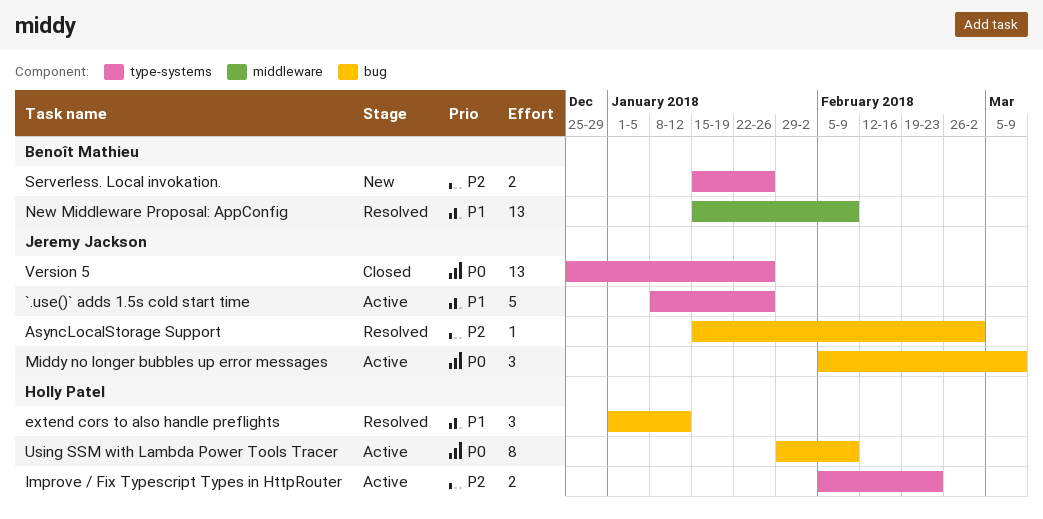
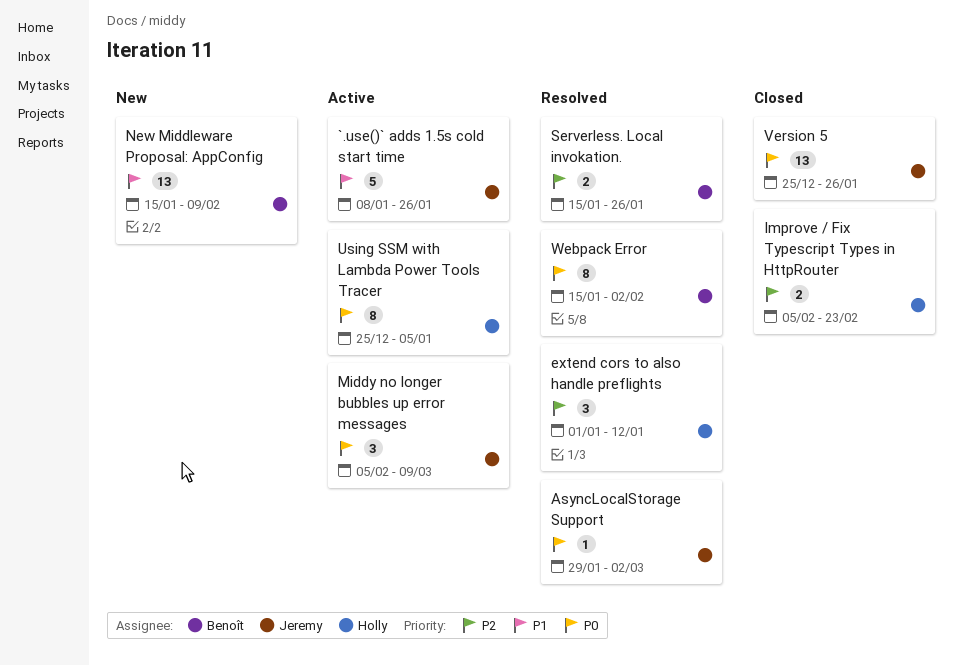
AsyncLocalStorage Support, priority: P2 -> P0
AsyncLocalStorage Support, start: Jan 15 -> Jan 29
extend cors to also handle preflights, priority: P1 -> P2
Improve / Fix Typescript Types in HttpRouter, status: Active -> Closed
New Middleware Proposal: AppConfig, status: Resolved -> New
Serverless. Local invokation., status: New -> Resolved
Using SSM with Lambda Power Tools Tracer, start: Jan 29 -> Dec 25
Using SSM with Lambda Power Tools Tracer, due: Feb 9 -> Jan 5
Webpack Error: none -> present

